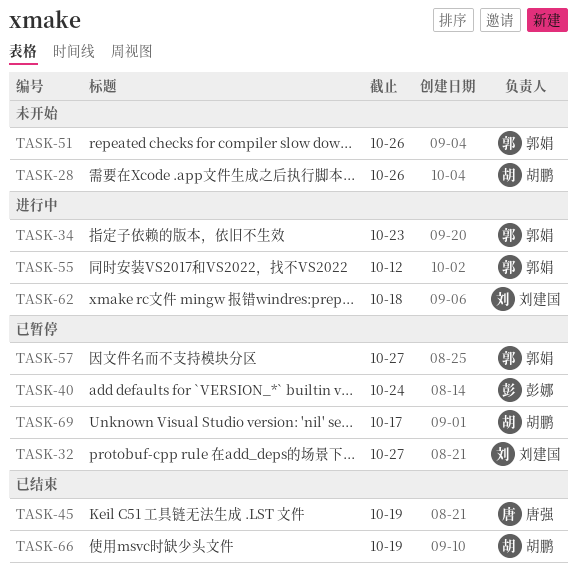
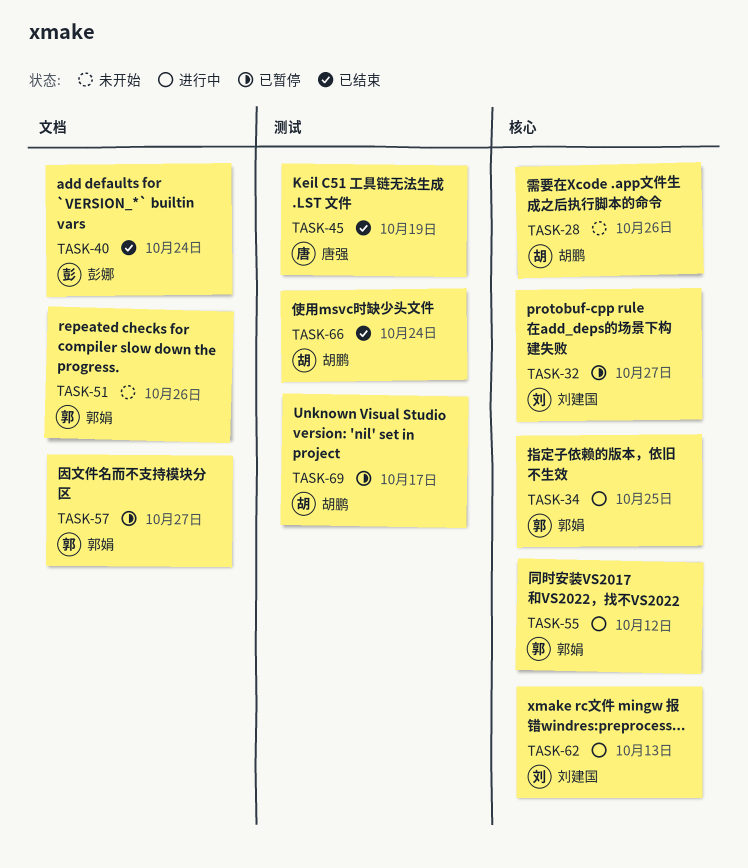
TASK-34, due: Oct 23 -> Oct 25
TASK-40, status: 已暂停 -> 已结束
TASK-62, due: Oct 18 -> Oct 13
TASK-66, due: Oct 19 -> Oct 24

